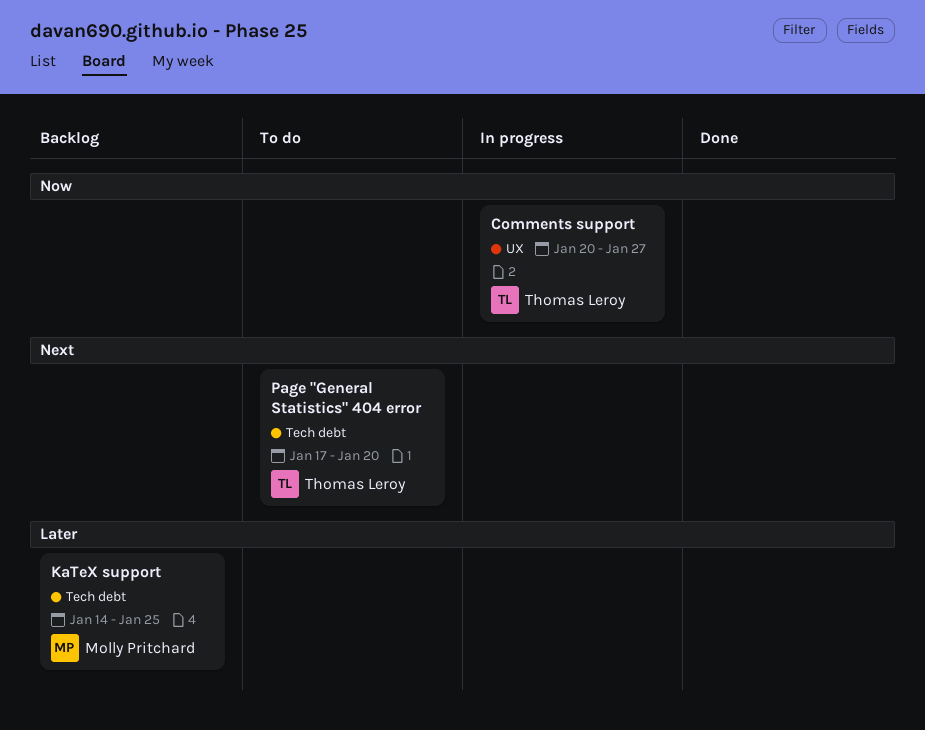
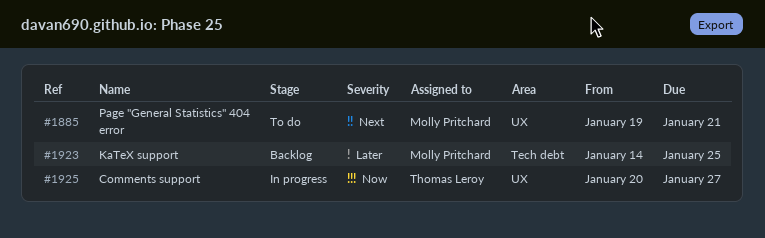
Page "General Statistics" 404 error, owner: Thomas Leroy -> Molly Pritchard
Page "General Statistics" 404 error, label: Tech debt -> UX
Page "General Statistics" 404 error, start: Jan 17 -> Jan 19
Page "General Statistics" 404 error, due: Jan 20 -> Jan 21

